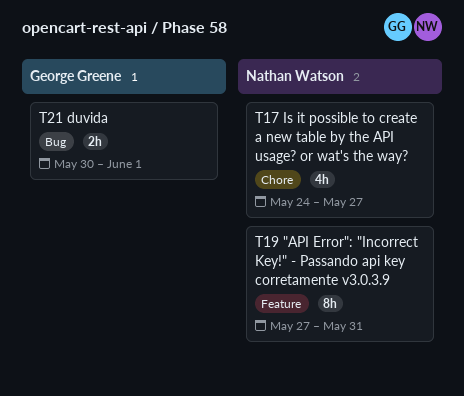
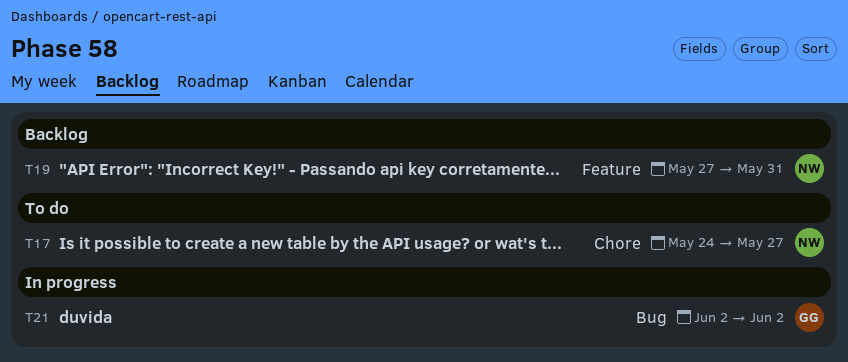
T21, start: May 30 -> Jun 2
T21, due: Jun 1 -> Jun 2

